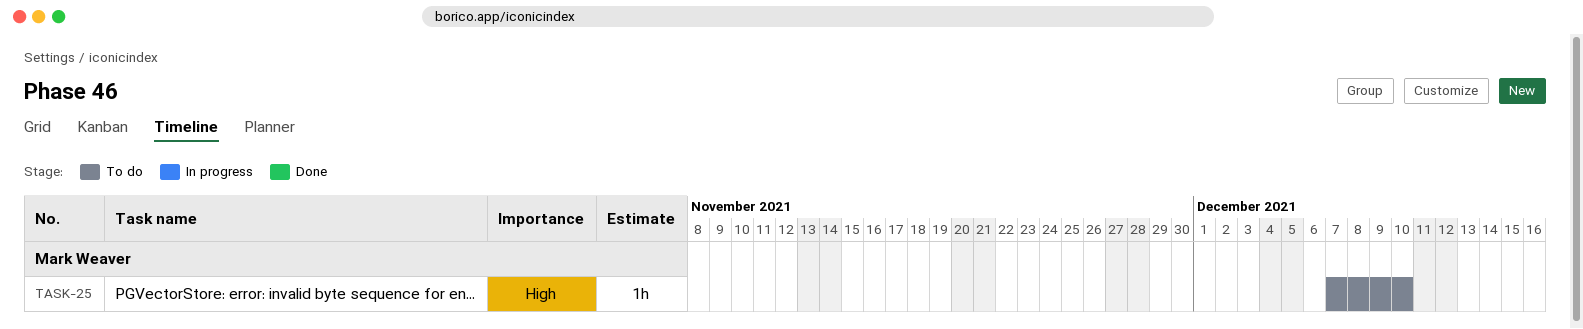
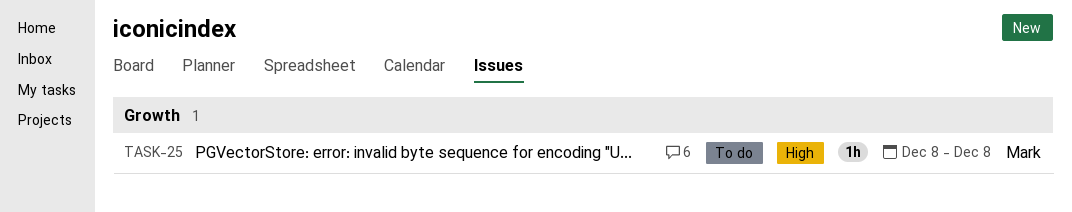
TASK-25, start: Dec 7 -> Dec 8
TASK-25, due: Dec 10 -> Dec 8

